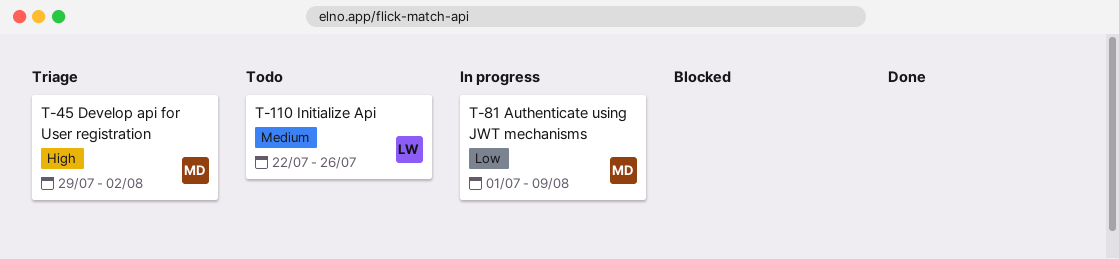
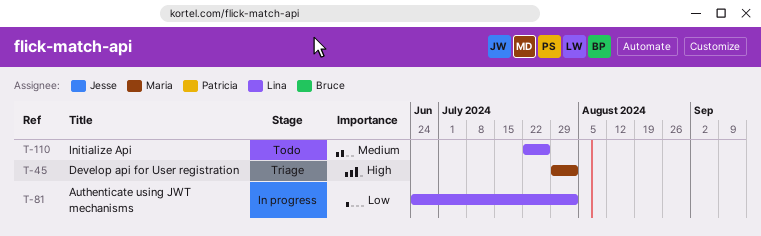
T-81, owner: Maria -> Lina
T-81, start: Jul 1 -> Jun 24
T-81, due: Aug 9 -> Aug 2

